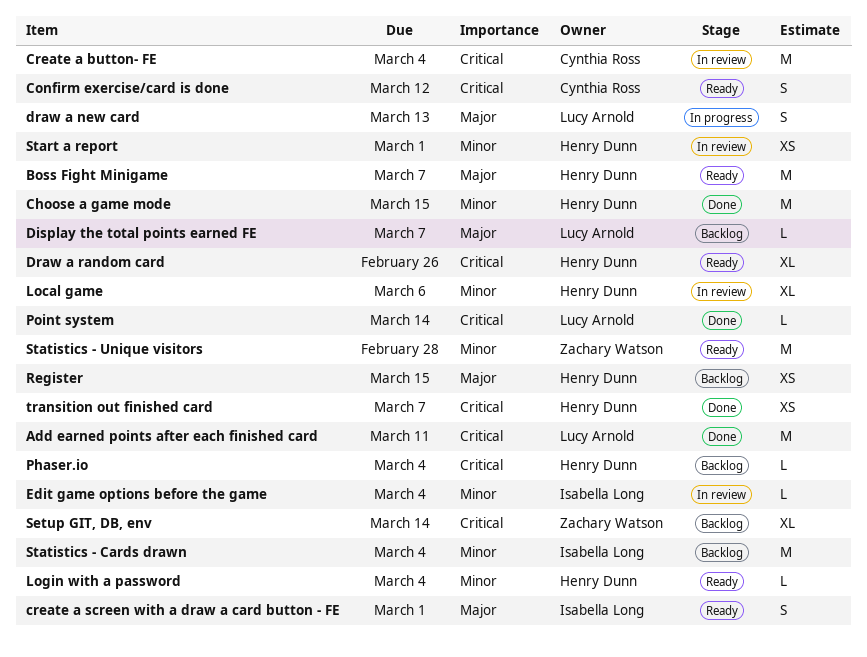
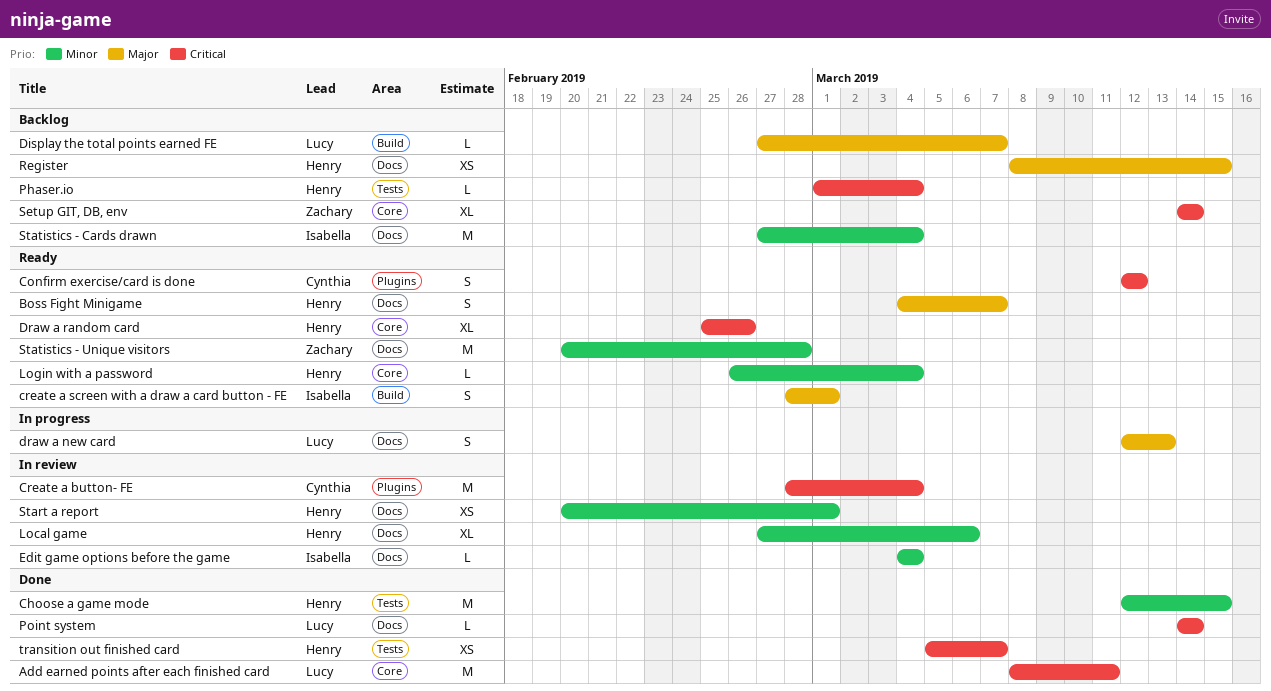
Boss Fight Minigame, estimate: M -> S

